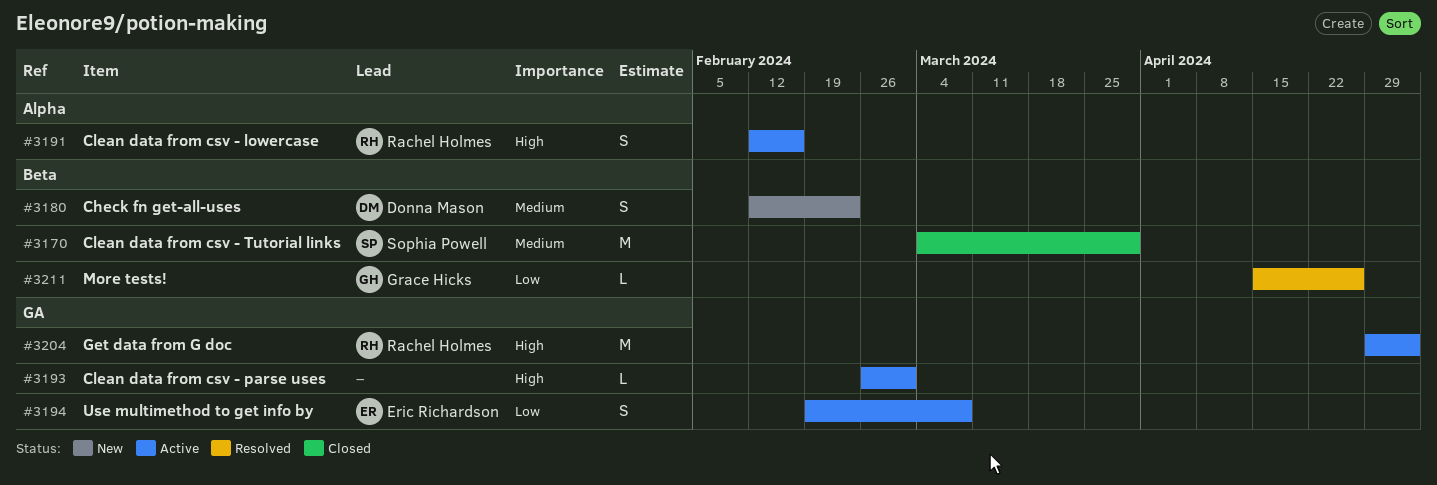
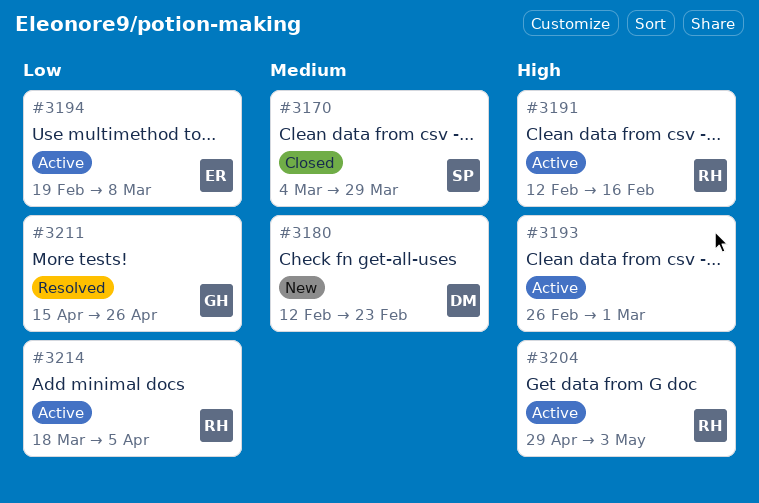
#3214: none -> present

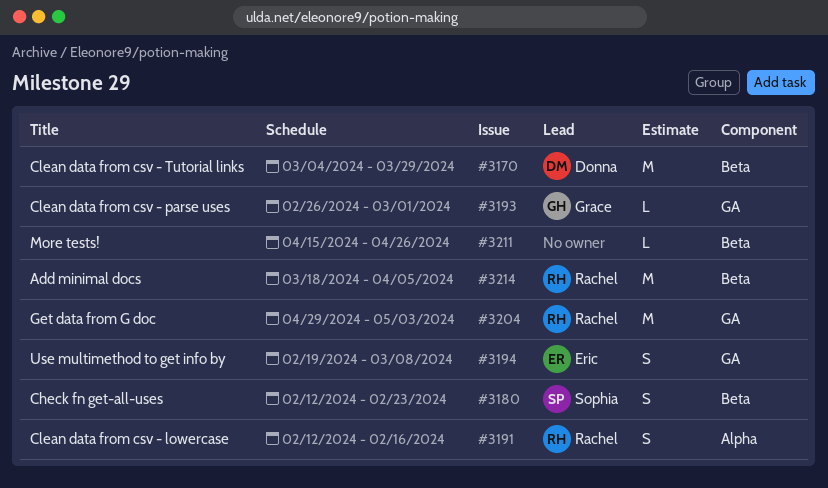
#3170, owner: Sophia -> Donna
#3180, owner: Donna -> Sophia
#3193, owner: none -> Grace
#3211, owner: Grace -> none

